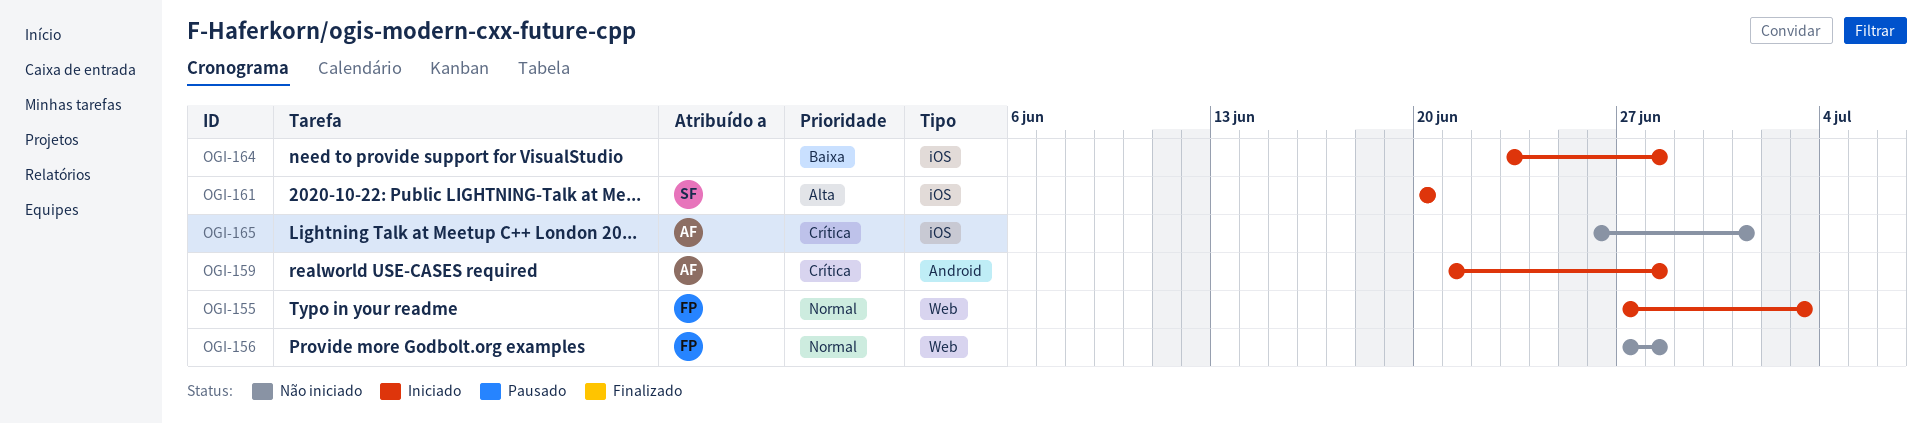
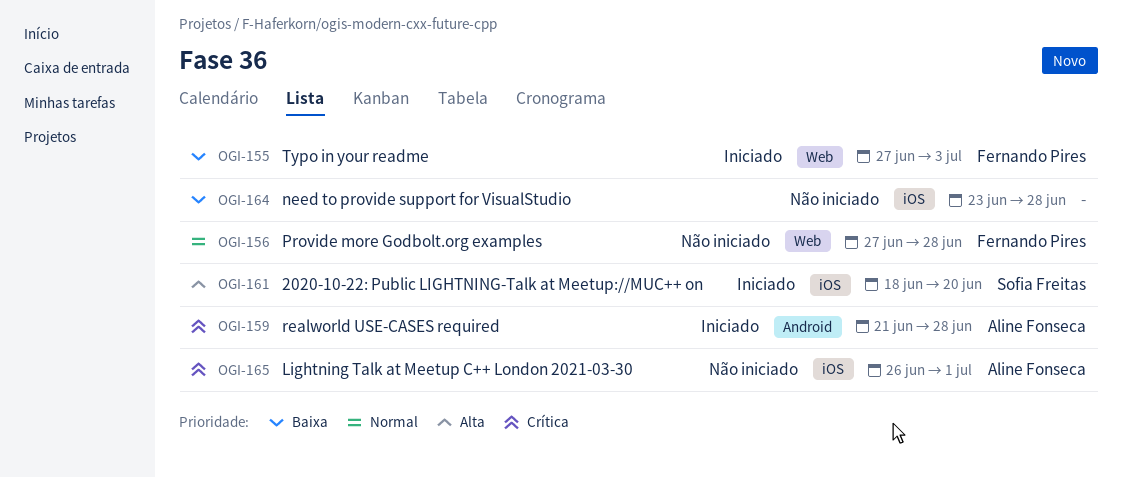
OGI-155, priority: Normal -> Baixa
OGI-161, start: Jun 20 -> Jun 18
OGI-164, status: Iniciado -> Não iniciado

